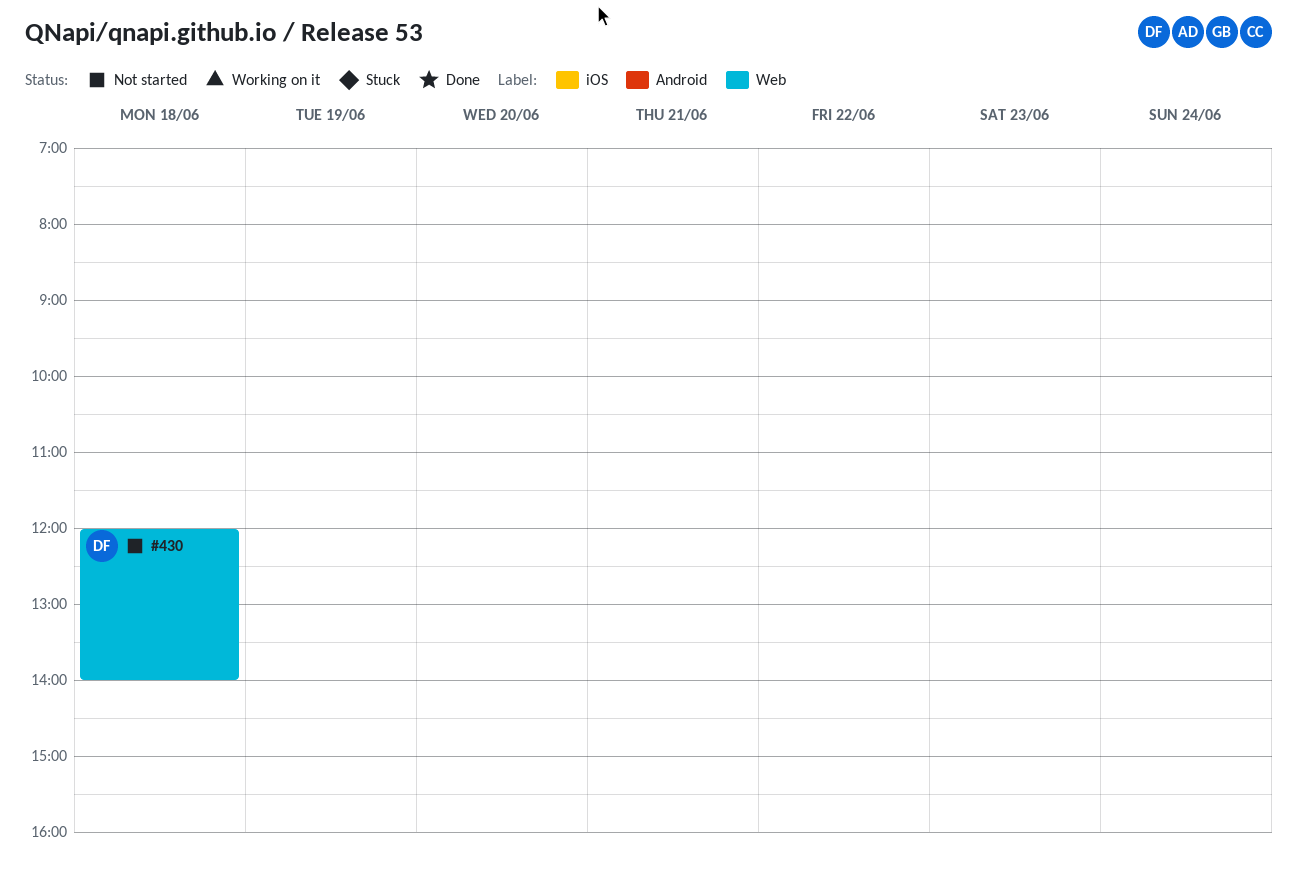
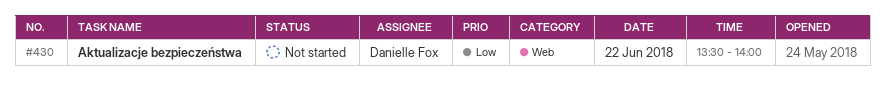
#430, day: Jun 18 -> Jun 22
#430, begins: 12:00 -> 13:30

